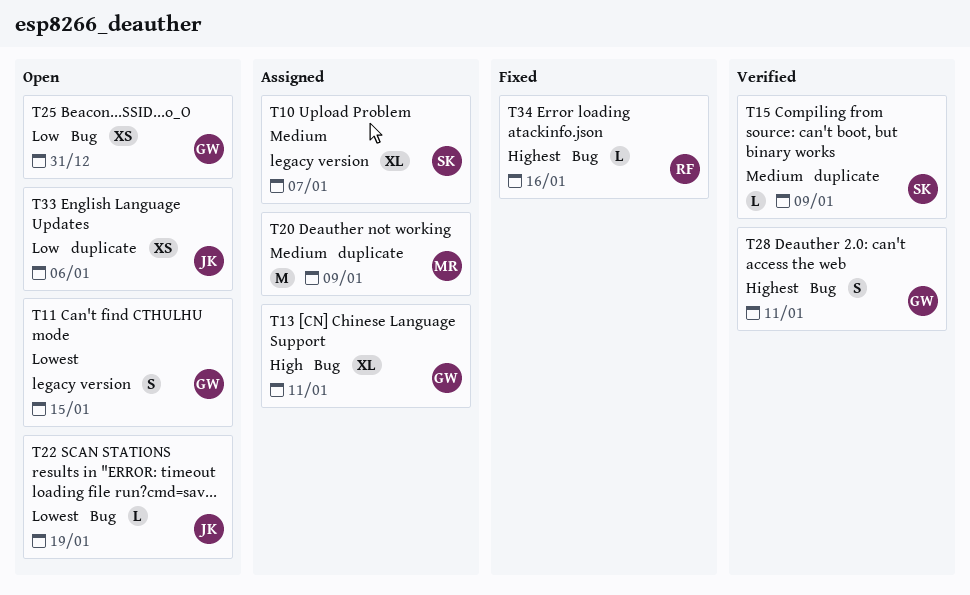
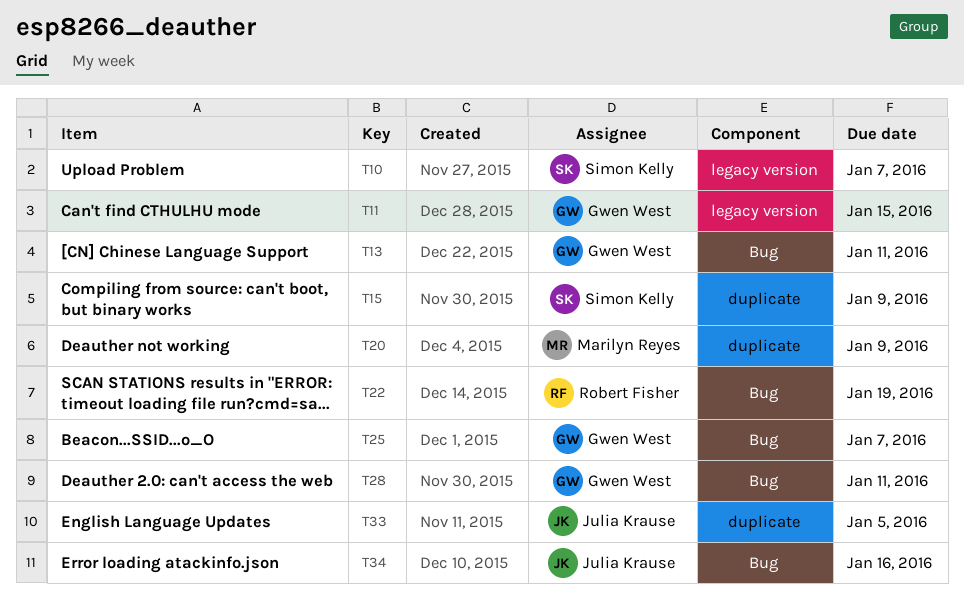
T22, owner: Julia Krause -> Robert Fisher
T25, due: Dec 31 -> Jan 7
T33, due: Jan 6 -> Jan 5
T34, owner: Robert Fisher -> Julia Krause

